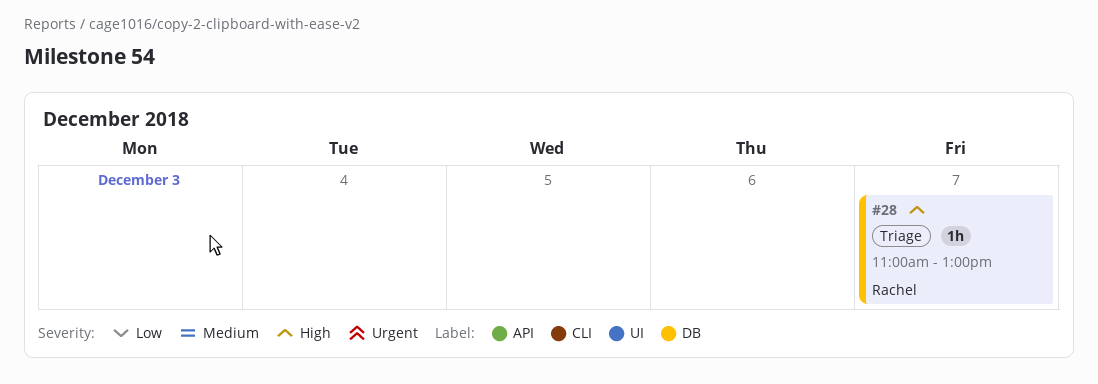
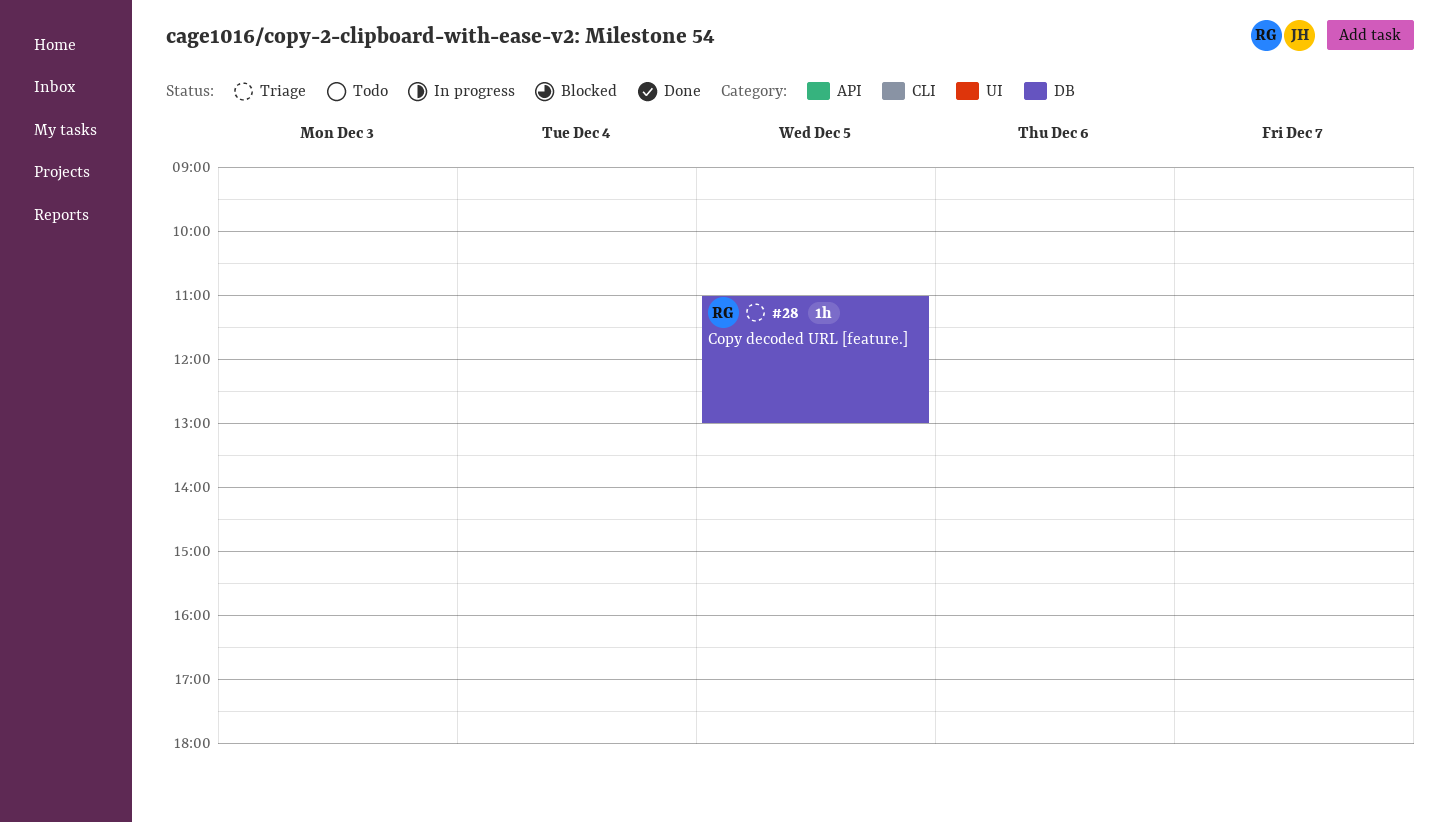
#28, day: Dec 7 -> Dec 5

